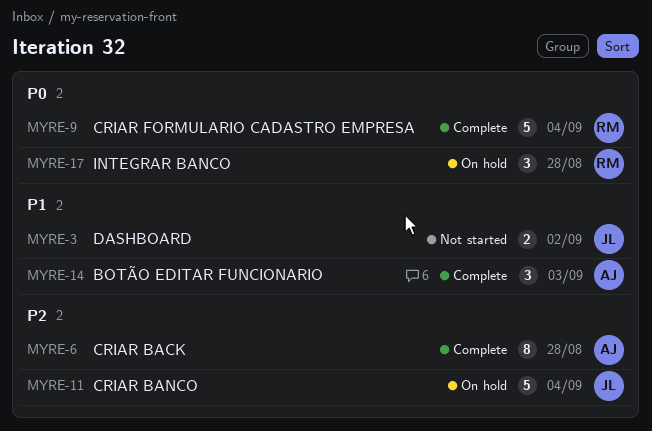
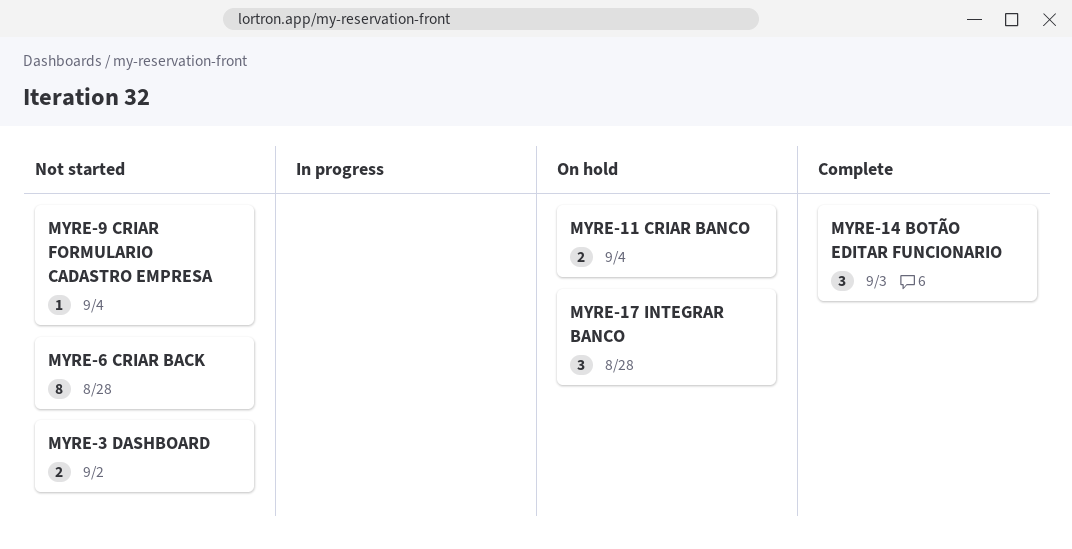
MYRE-6, status: Complete -> Not started
MYRE-9, status: Complete -> Not started
MYRE-9, estimate: 5 -> 1
MYRE-11, estimate: 5 -> 2

